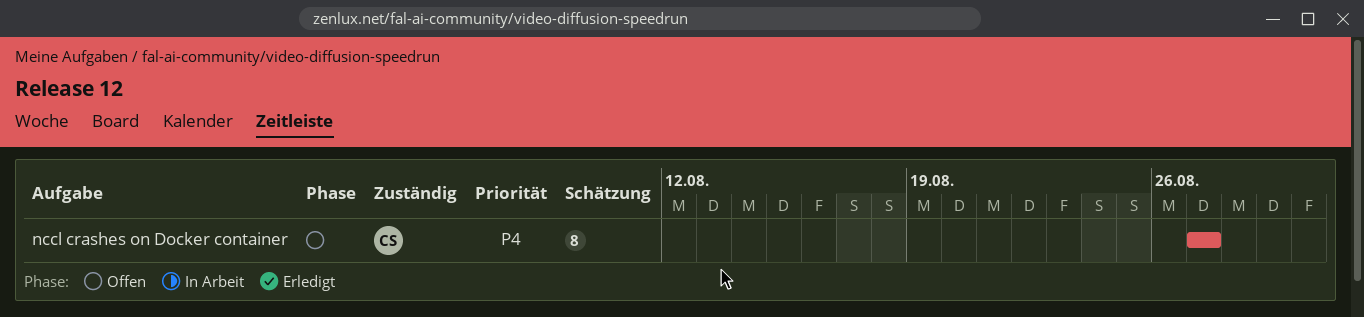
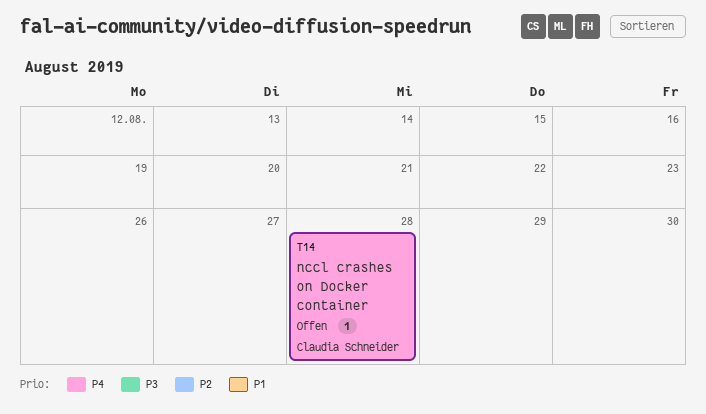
nccl crashes on Docker container, estimate: 8 -> 1
nccl crashes on Docker container, due: Aug 27 -> Aug 28

